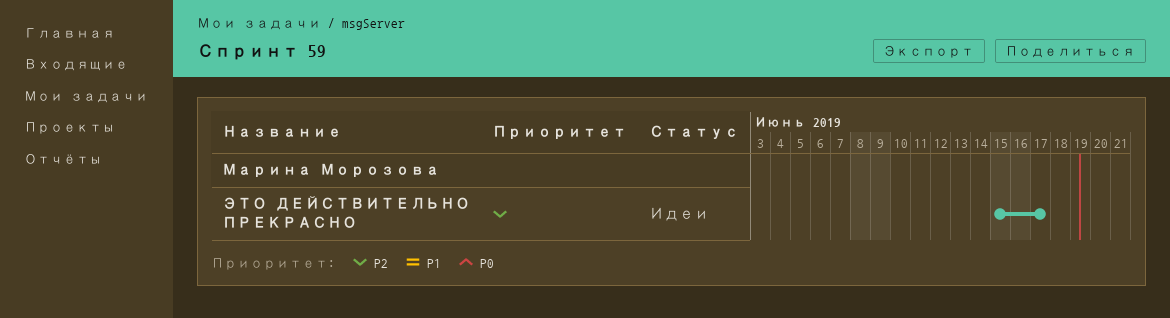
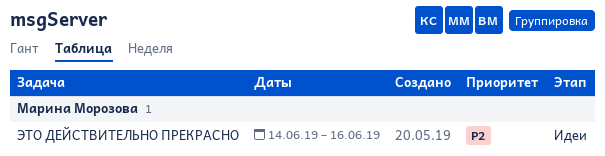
ЭТО ДЕЙСТВИТЕЛЬНО ПРЕКРАСНО, start: Jun 15 -> Jun 14
ЭТО ДЕЙСТВИТЕЛЬНО ПРЕКРАСНО, due: Jun 17 -> Jun 16

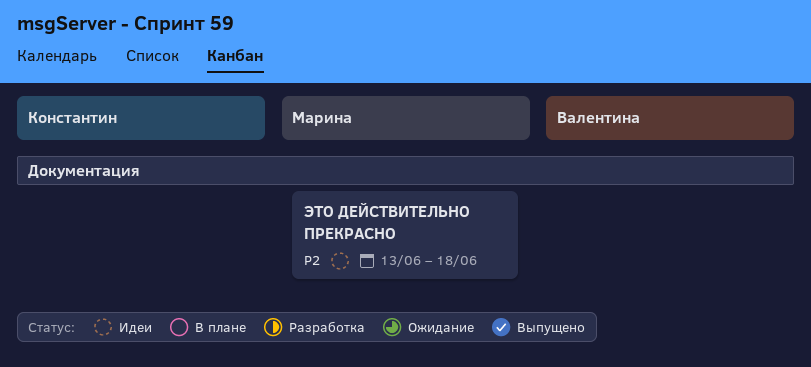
ЭТО ДЕЙСТВИТЕЛЬНО ПРЕКРАСНО, start: Jun 14 -> Jun 13
ЭТО ДЕЙСТВИТЕЛЬНО ПРЕКРАСНО, due: Jun 16 -> Jun 18

